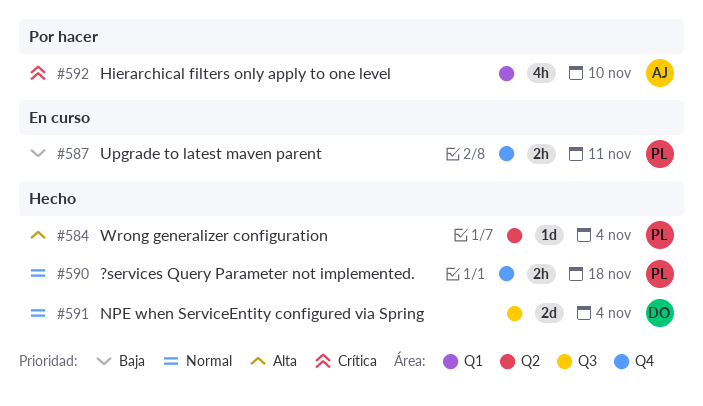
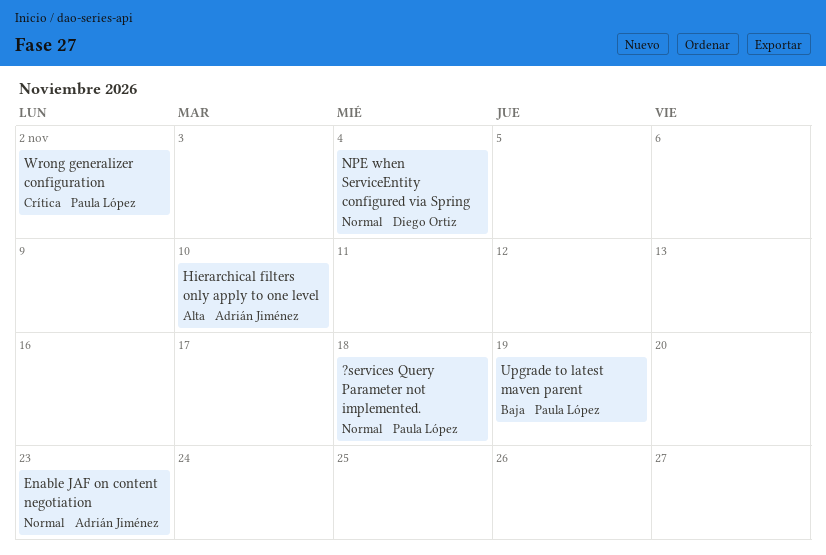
Enable JAF on content negotiation: none -> present
Hierarchical filters only apply to one level, priority: Crítica -> Alta
Upgrade to latest maven parent, due: Nov 11 -> Nov 19
Wrong generalizer configuration, priority: Alta -> Crítica
Wrong generalizer configuration, due: Nov 4 -> Nov 2

